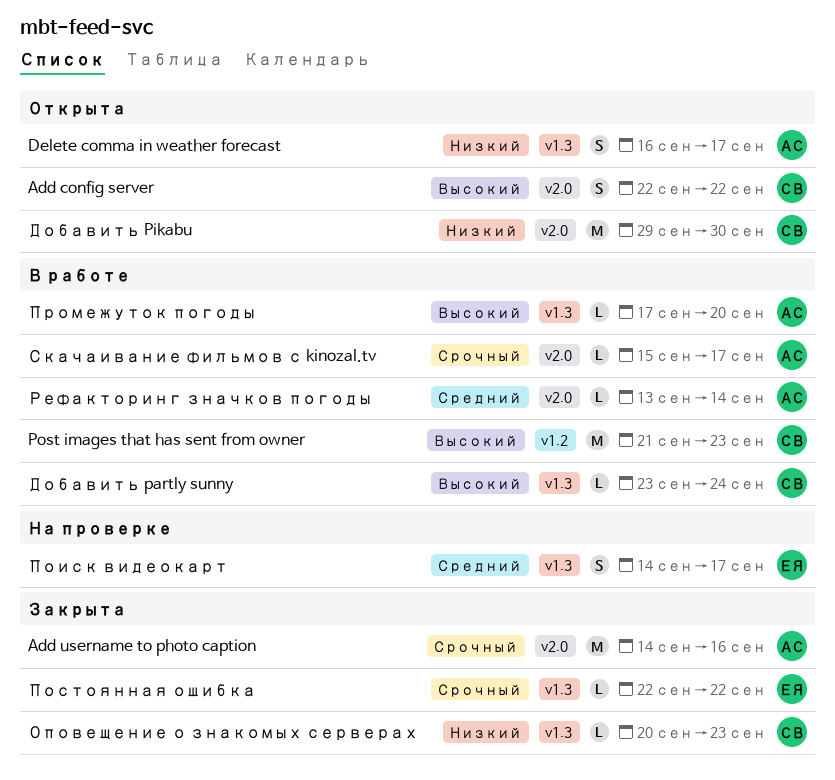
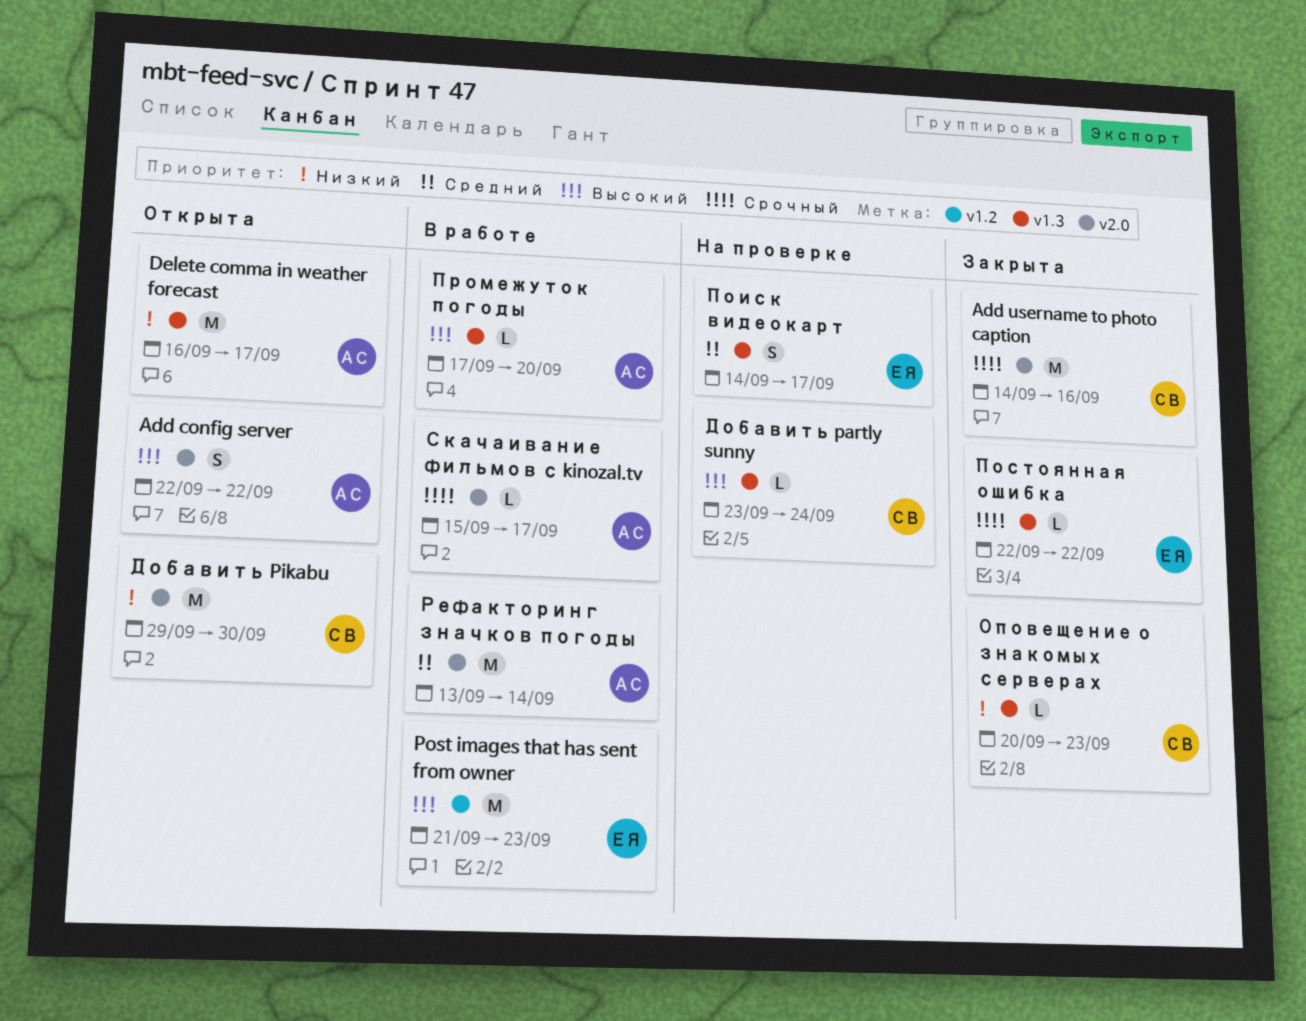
Add config server, owner: СВ -> АС
Add username to photo caption, owner: АС -> СВ
Delete comma in weather forecast, estimate: S -> M
Post images that has sent from owner, owner: СВ -> ЕЯ
Добавить partly sunny, status: В работе -> На проверке
Рефакторинг значков погоды, estimate: L -> M

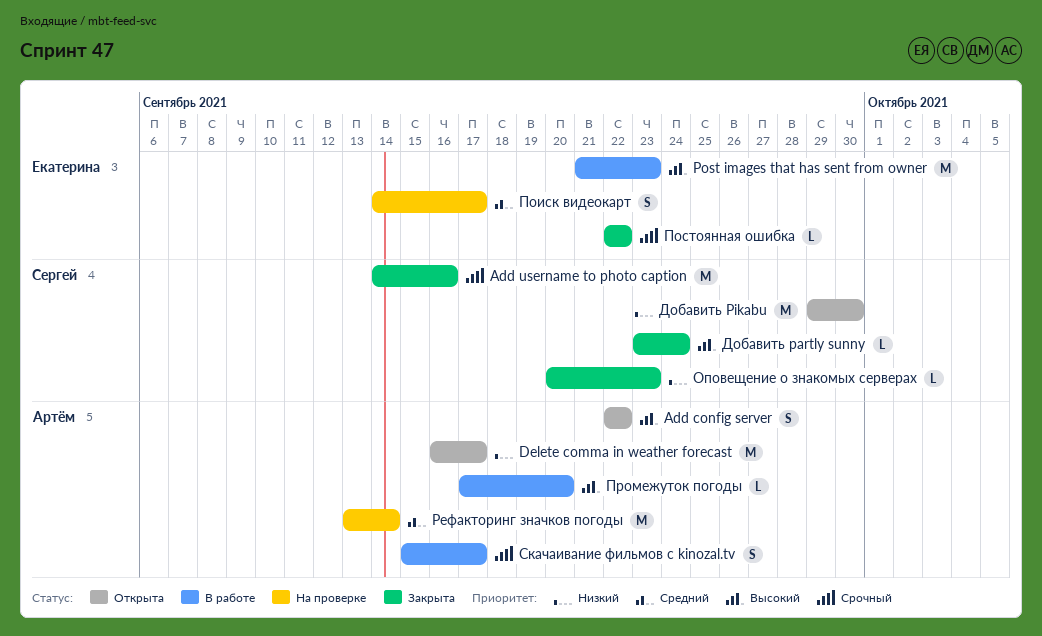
Добавить partly sunny, status: На проверке -> Закрыта
Рефакторинг значков погоды, status: В работе -> На проверке
Скачаивание фильмов с kinozal.tv, estimate: L -> S

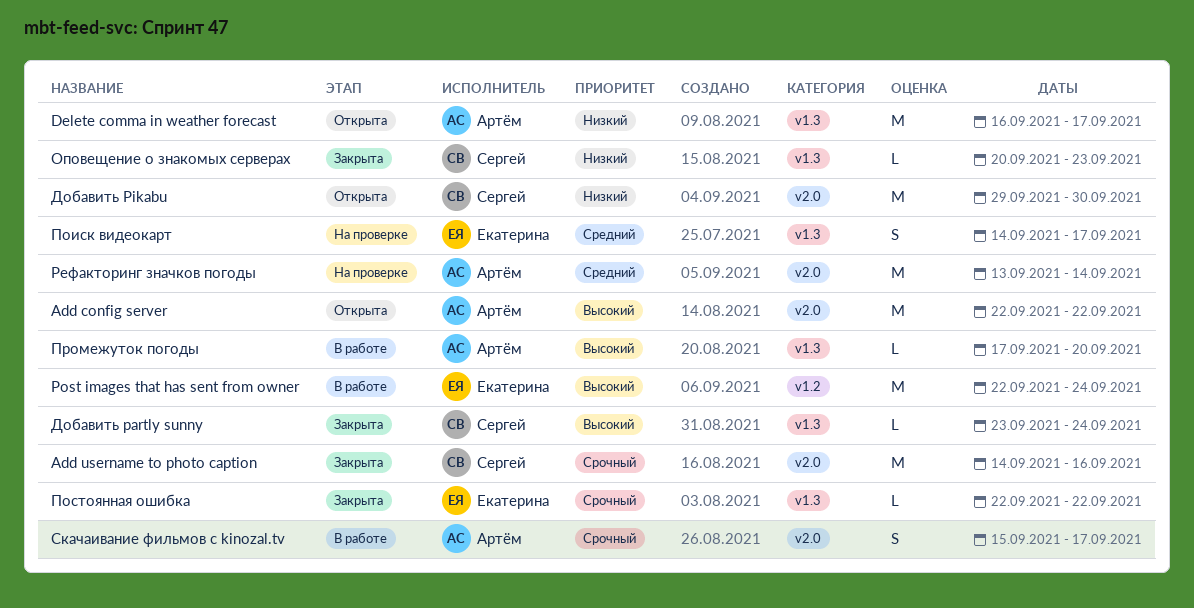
Add config server, estimate: S -> M
Post images that has sent from owner, start: Sep 21 -> Sep 22
Post images that has sent from owner, due: Sep 23 -> Sep 24

